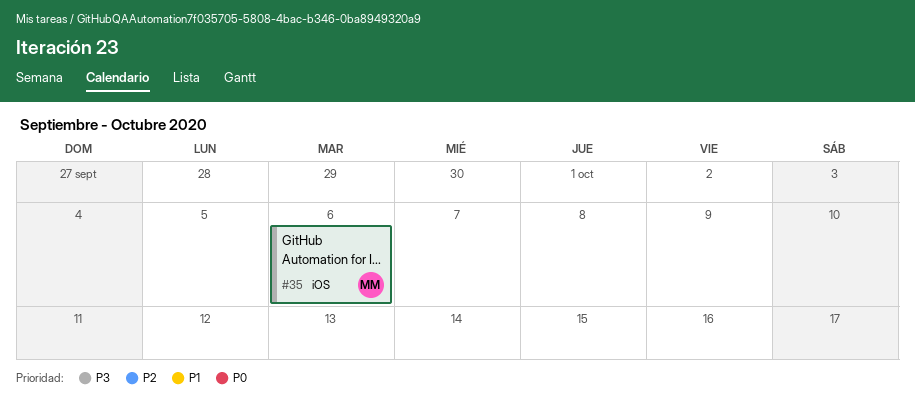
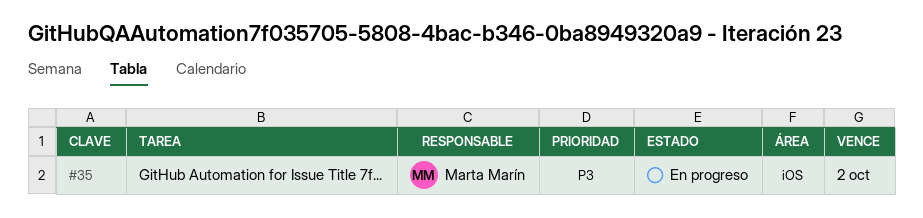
#35, due: Oct 6 -> Oct 2

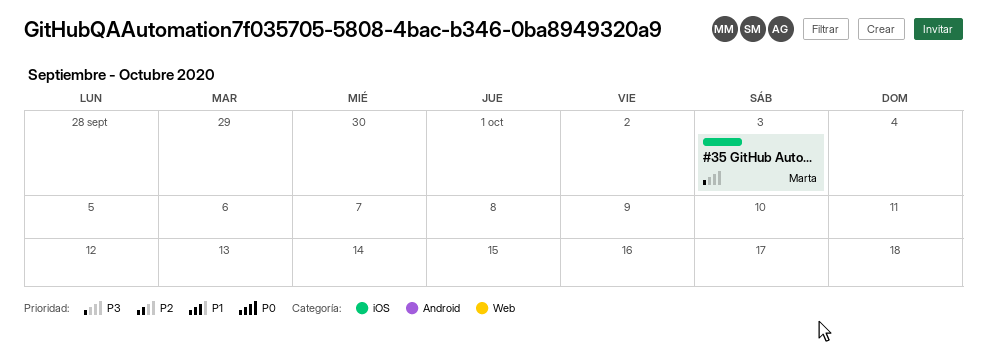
#35, due: Oct 2 -> Oct 3

